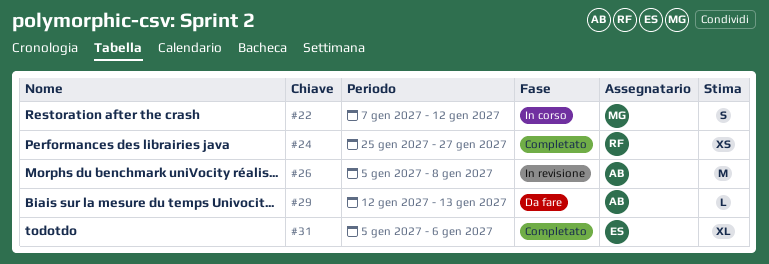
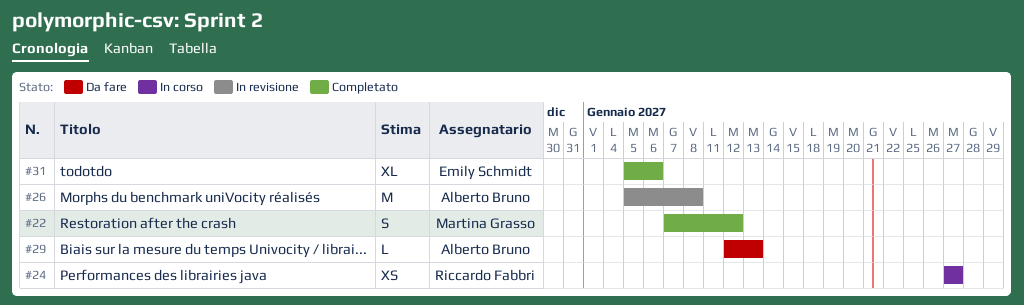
#22, status: In corso -> Completato
#24, status: Completato -> In corso
#24, start: Jan 25 -> Jan 27

